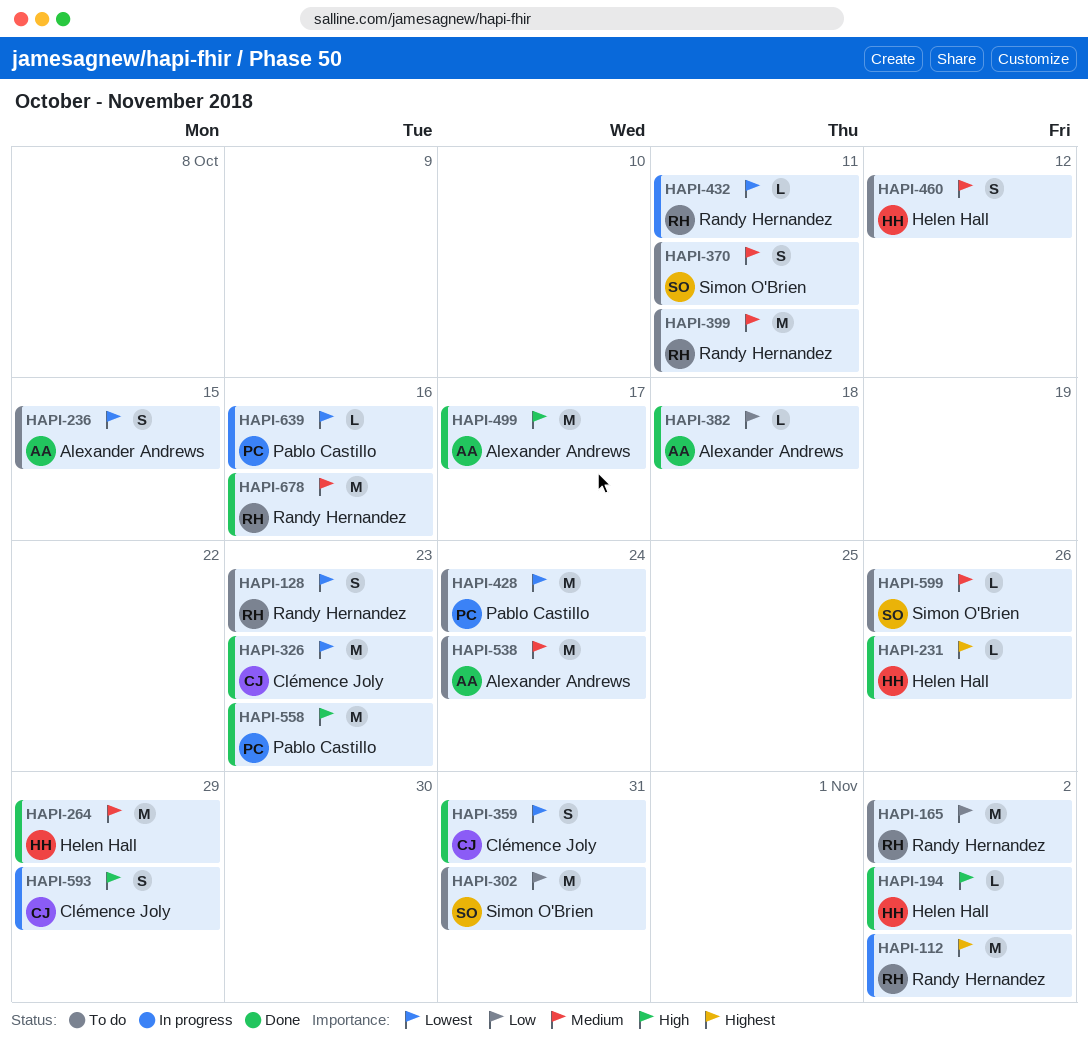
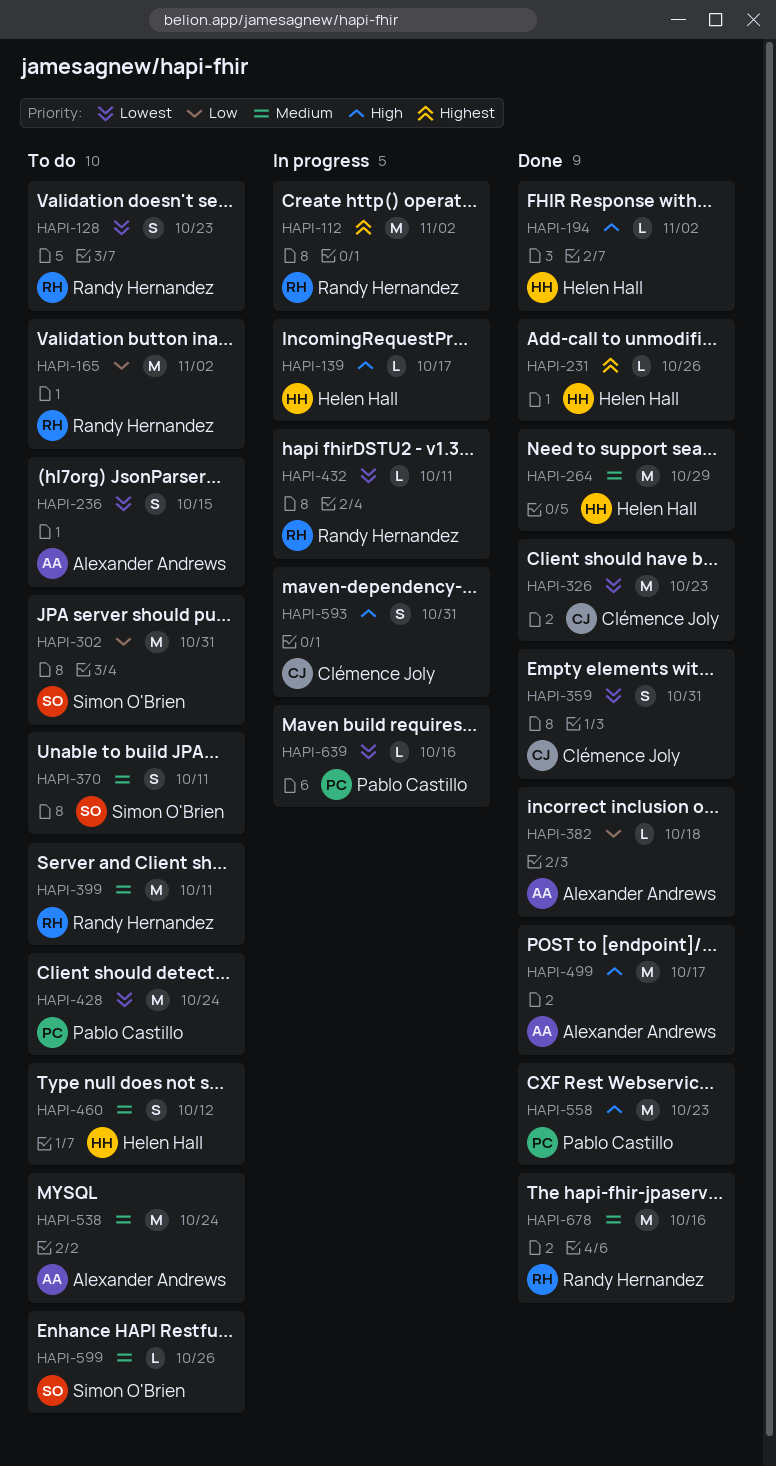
HAPI-139: none -> present
HAPI-593, due: Oct 29 -> Oct 31

